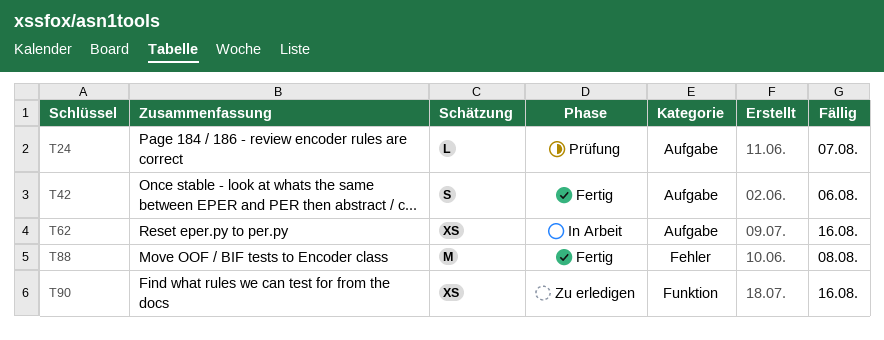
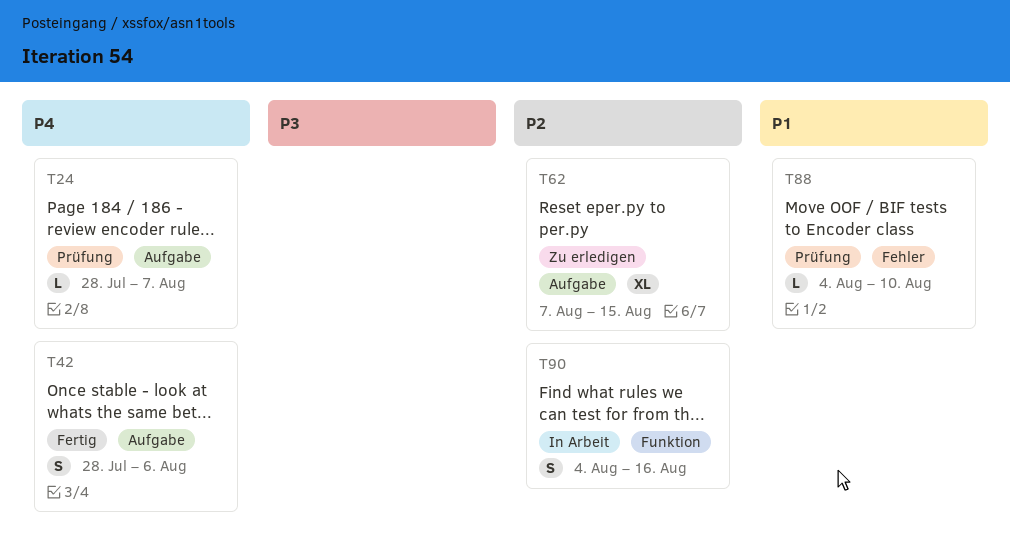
T62, status: In Arbeit -> Zu erledigen
T62, estimate: XS -> XL
T62, due: Aug 16 -> Aug 15
T88, status: Fertig -> Prüfung
T88, estimate: M -> L
T88, due: Aug 8 -> Aug 10
T90, status: Zu erledigen -> In Arbeit
T90, estimate: XS -> S

